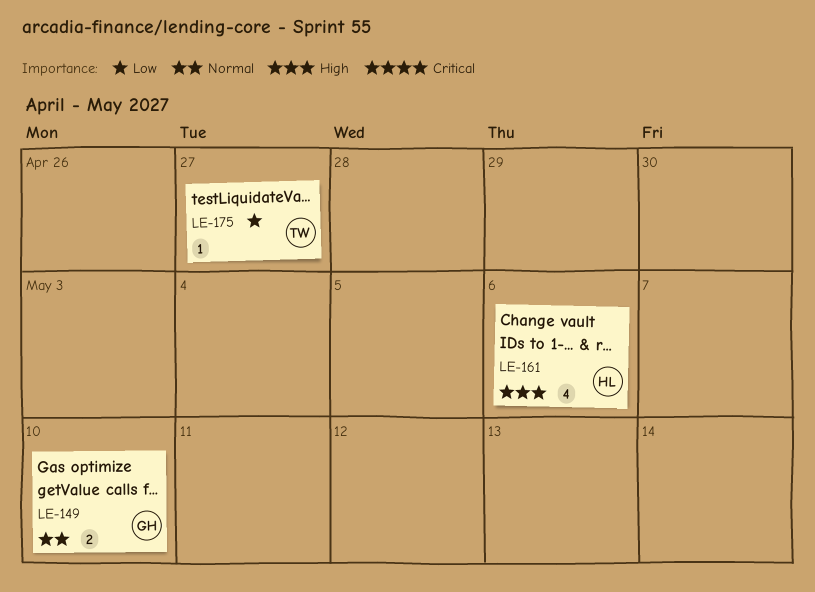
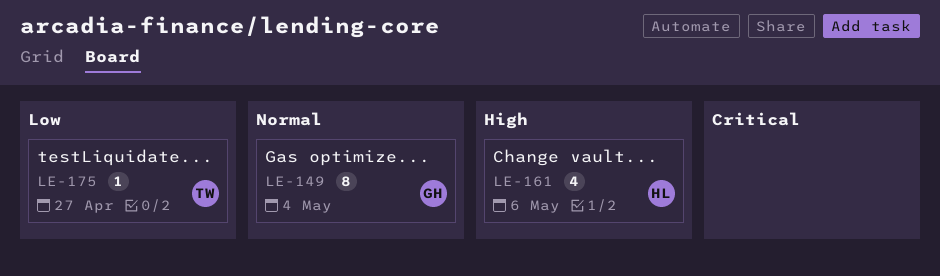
LE-149, estimate: 2 -> 8
LE-149, due: May 10 -> May 4

